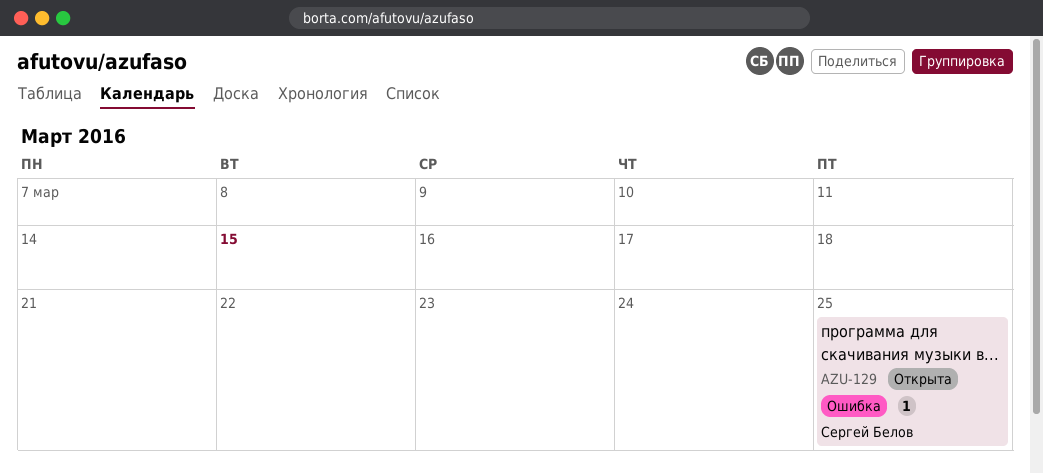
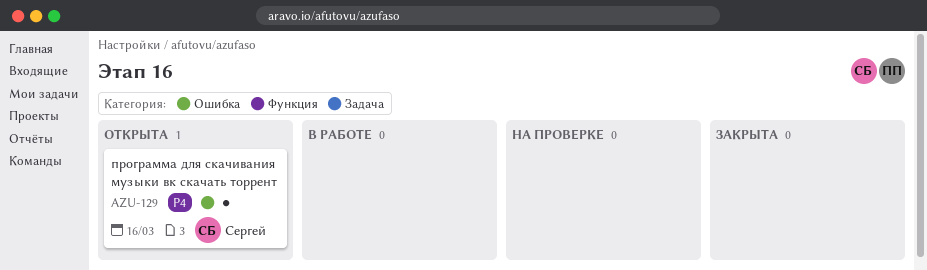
AZU-129, due: Mar 25 -> Mar 16

